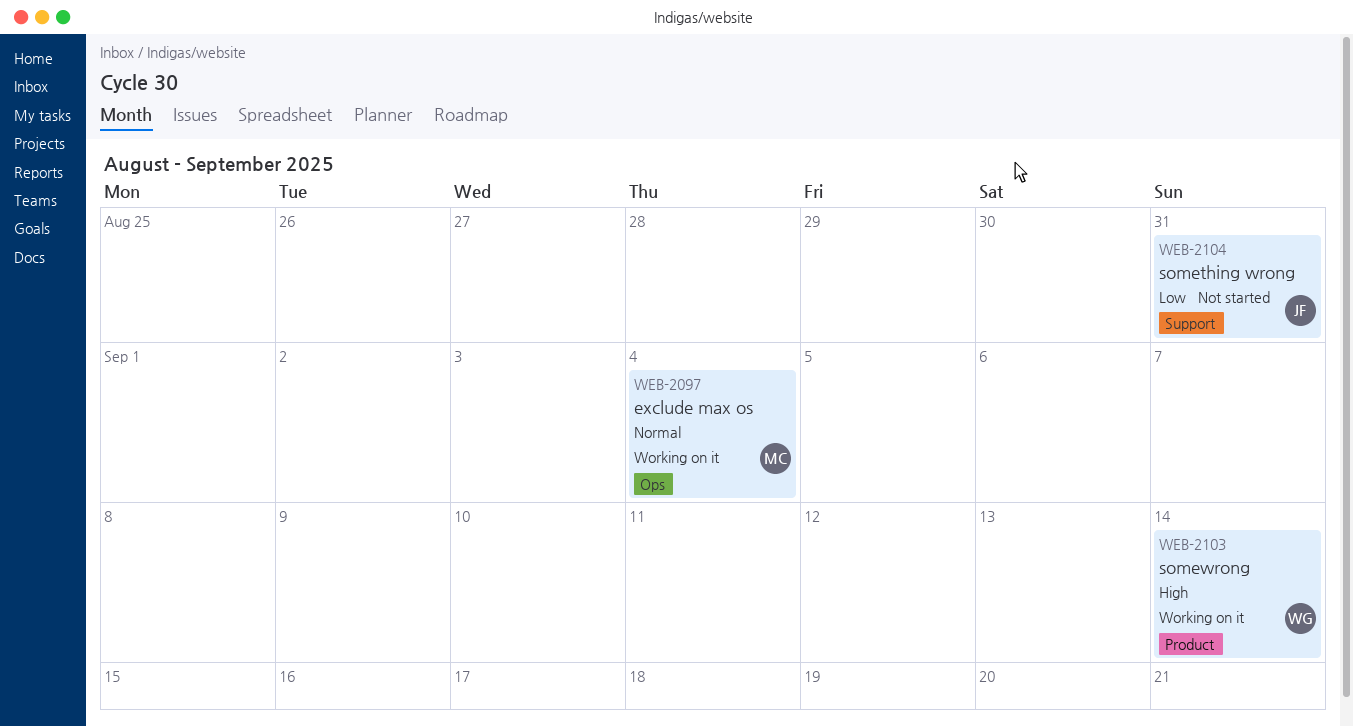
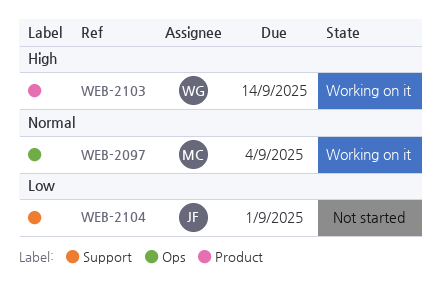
WEB-2104, due: Aug 31 -> Sep 1

